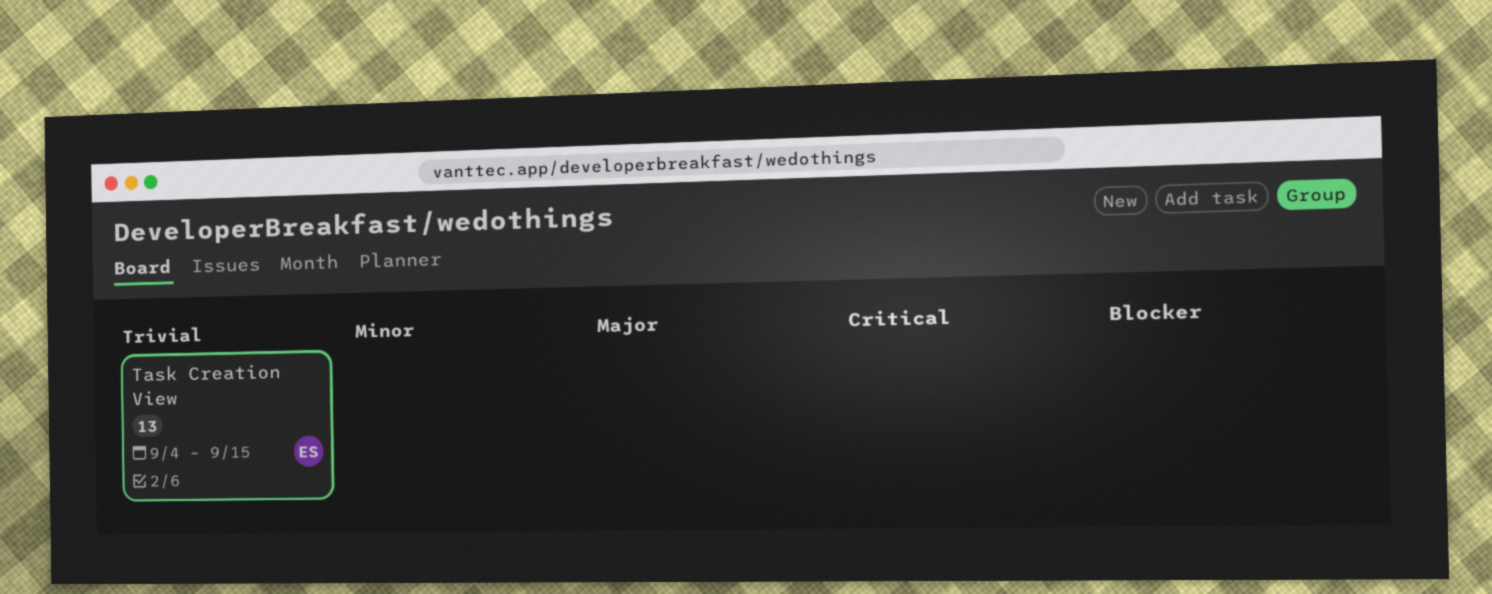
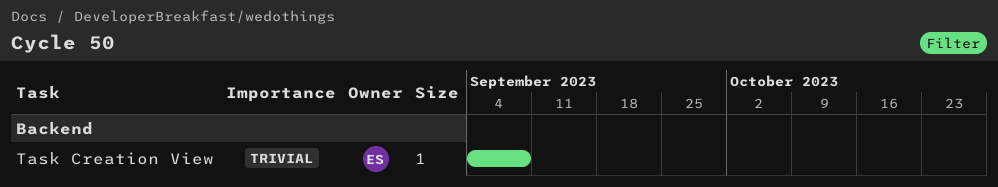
Task Creation View, estimate: 13 -> 1
Task Creation View, due: Sep 15 -> Sep 8

